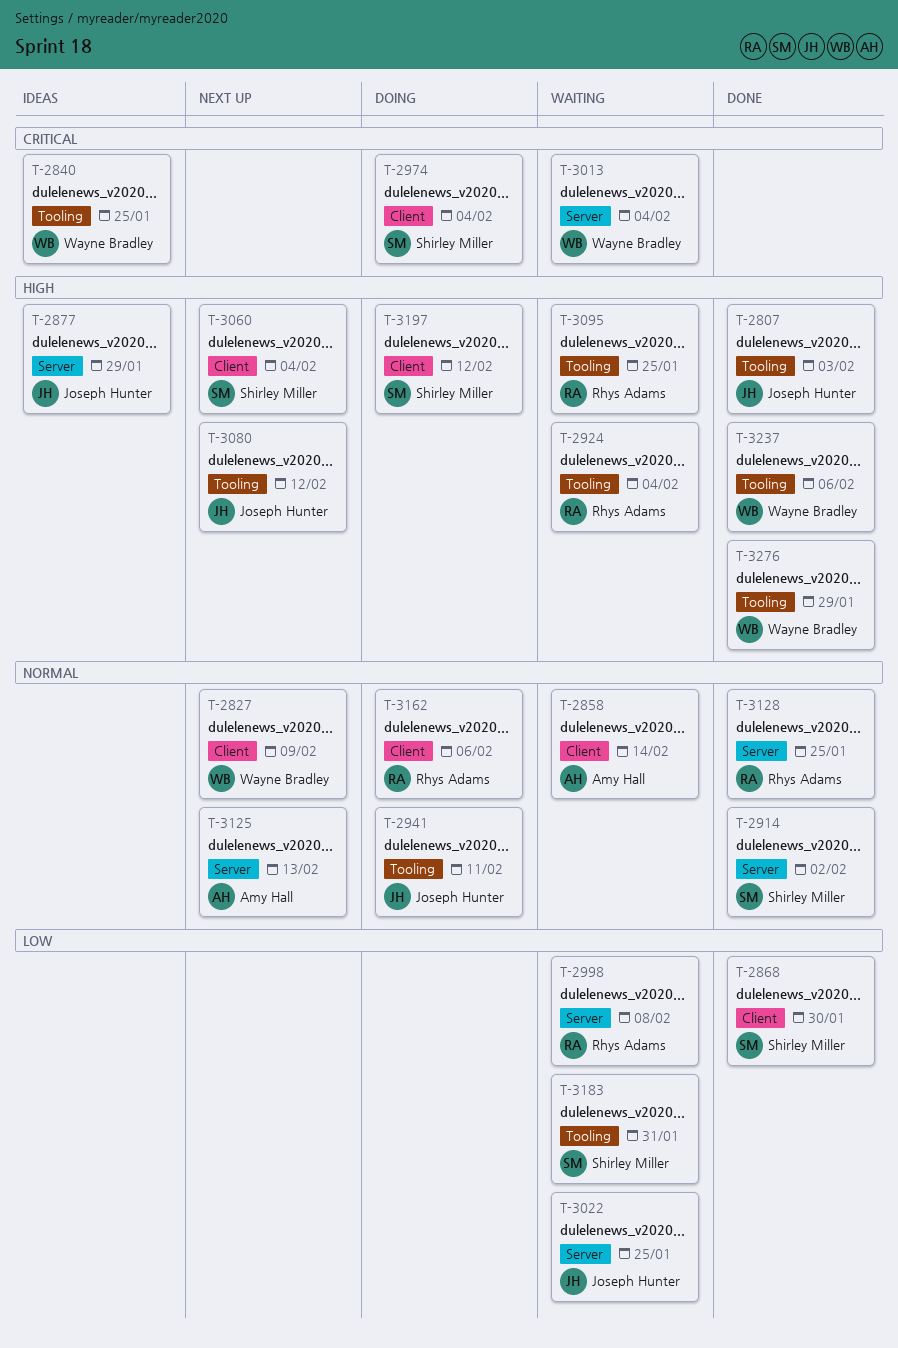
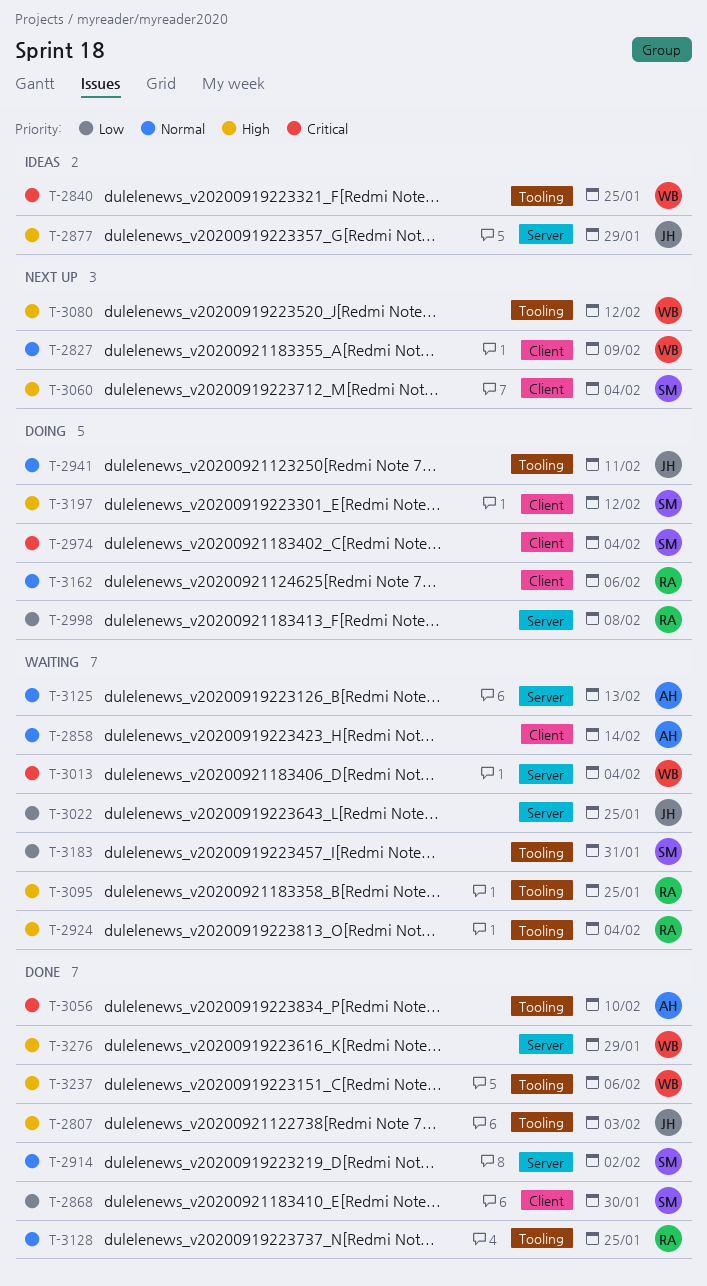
T-2998, status: Waiting -> Doing
T-3056: none -> present
T-3080, owner: Joseph Hunter -> Wayne Bradley
T-3125, status: Next up -> Waiting
T-3128, label: Server -> Tooling
T-3276, label: Tooling -> Server

